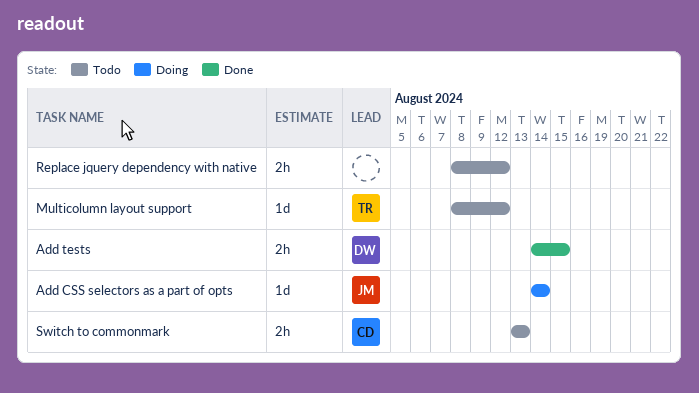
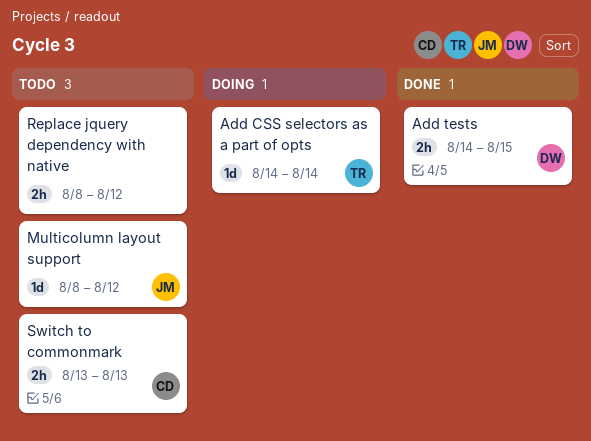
Add CSS selectors as a part of opts, owner: JM -> TR
Multicolumn layout support, owner: TR -> JM

